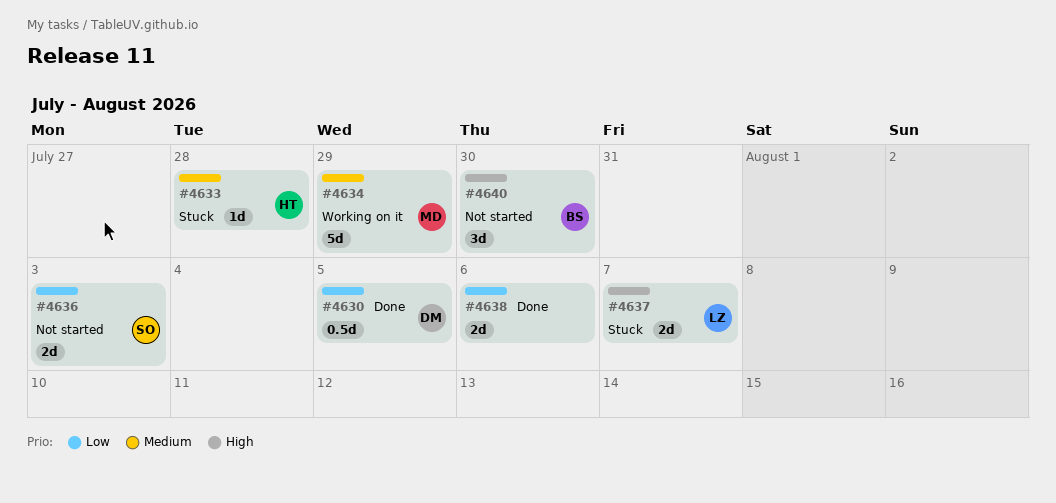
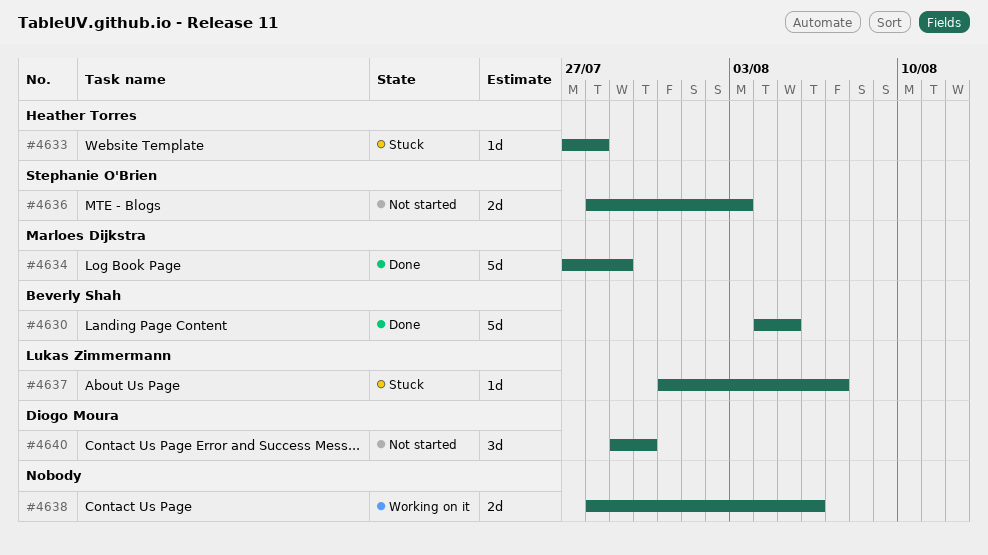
#4630, owner: Diogo Moura -> Beverly Shah
#4630, estimate: 0.5d -> 5d
#4634, status: Working on it -> Done
#4637, estimate: 2d -> 1d
#4638, status: Done -> Working on it
#4640, owner: Beverly Shah -> Diogo Moura

